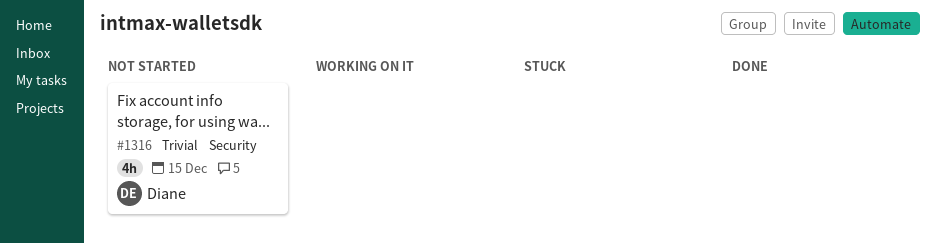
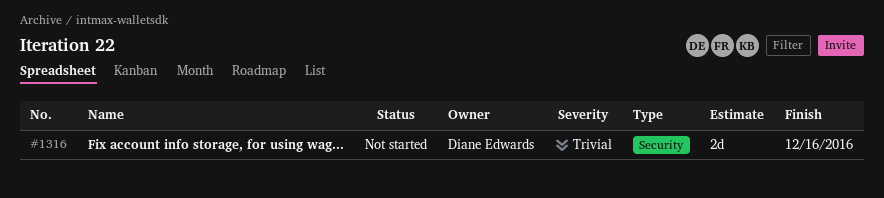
#1316, estimate: 4h -> 2d
#1316, due: Dec 15 -> Dec 16

